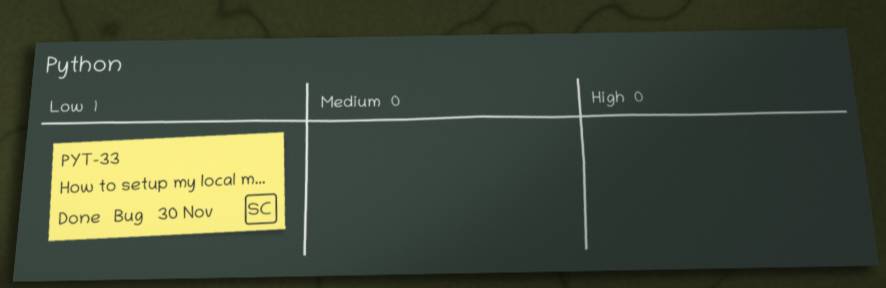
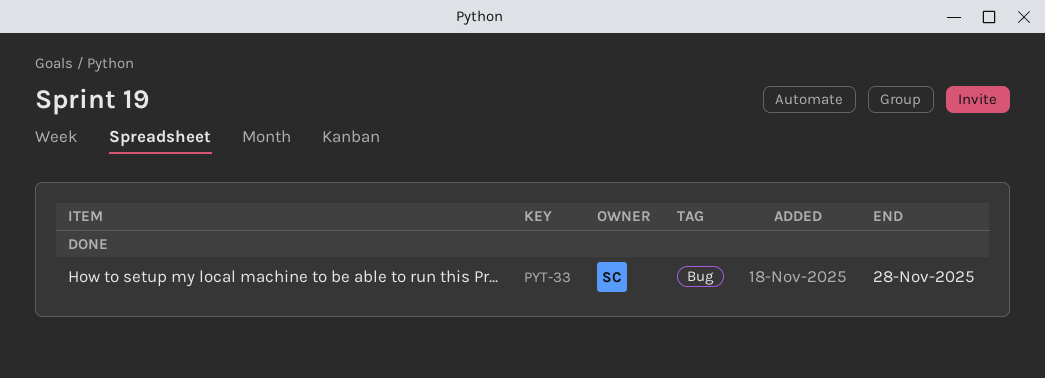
PYT-33, due: Nov 30 -> Nov 28

